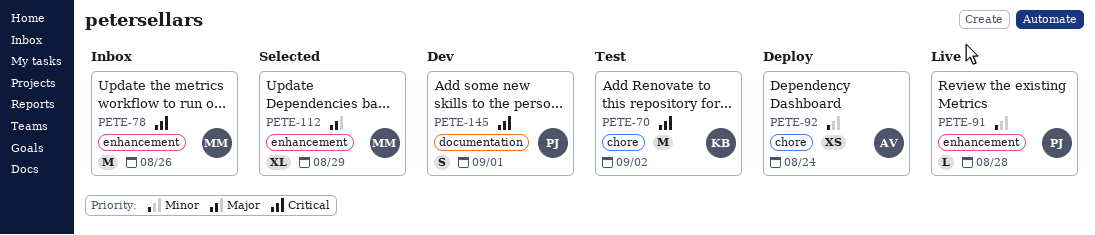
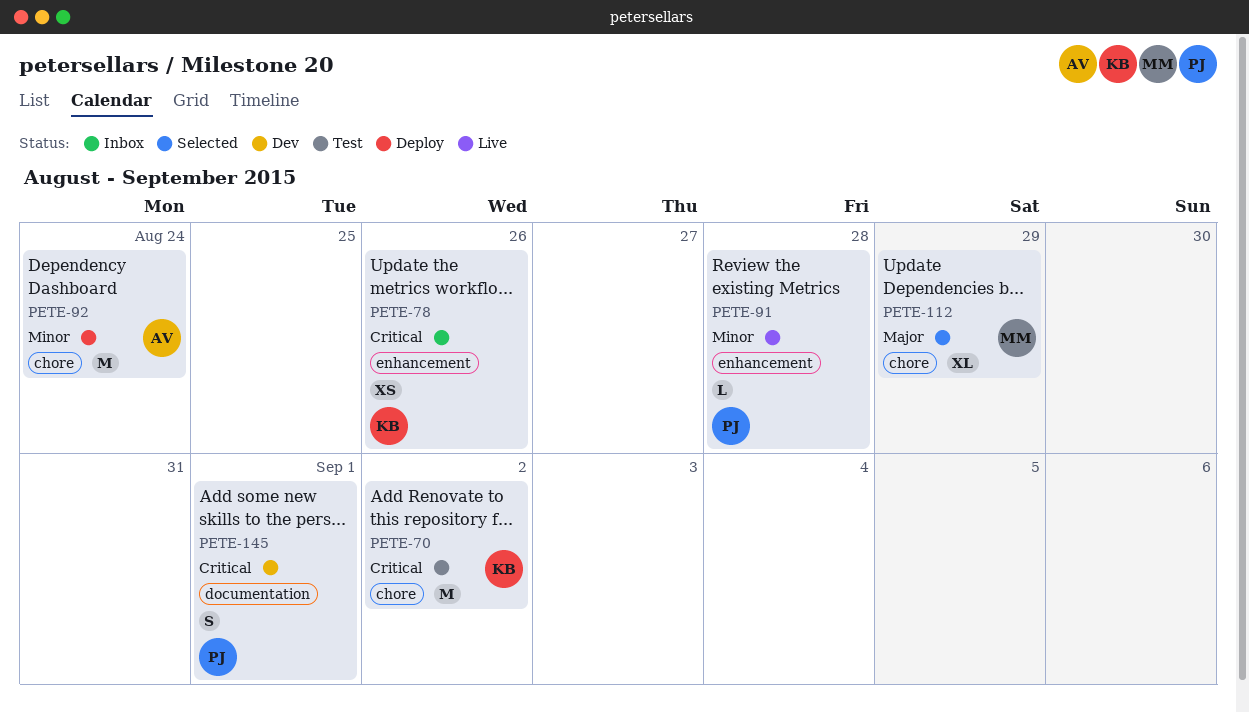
PETE-78, owner: MM -> KB
PETE-78, estimate: M -> XS
PETE-92, estimate: XS -> M
PETE-112, label: enhancement -> chore

